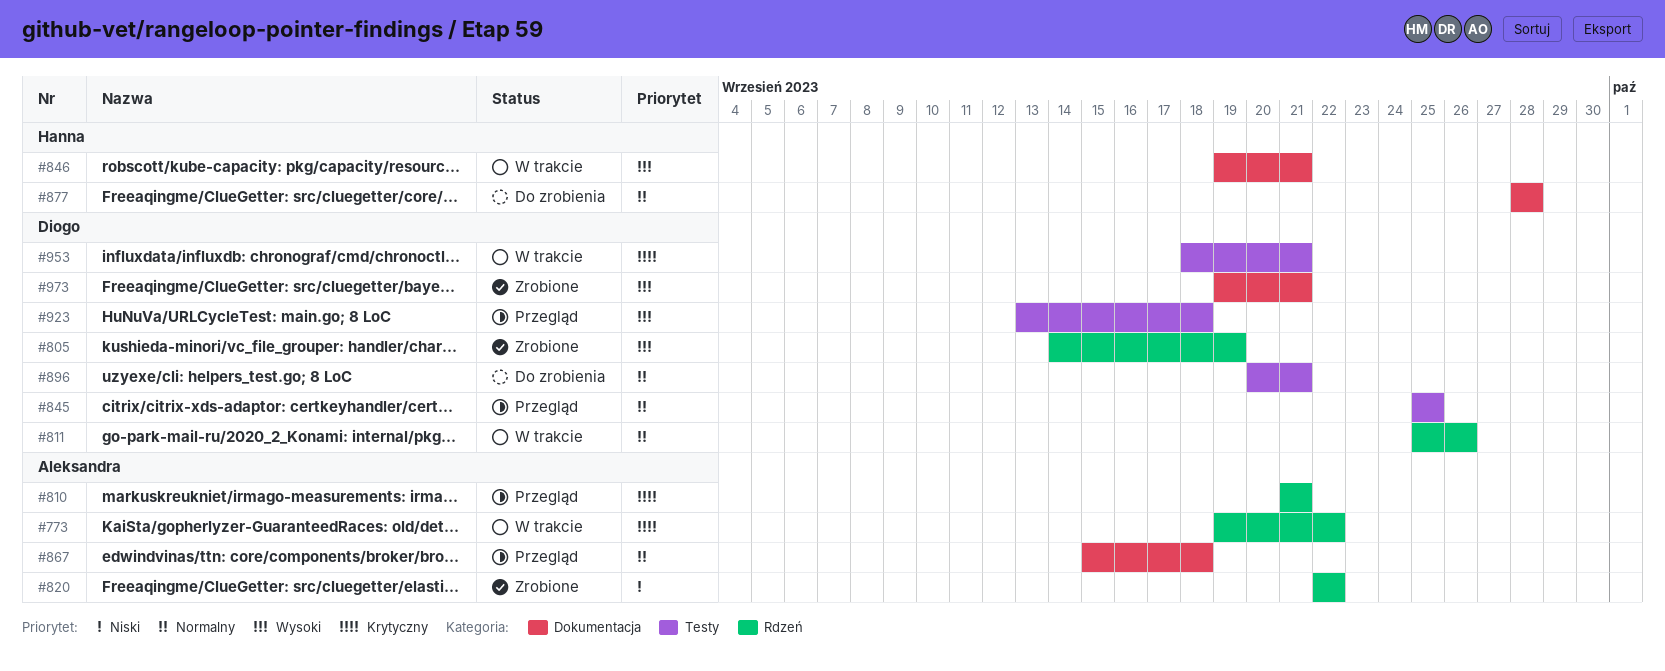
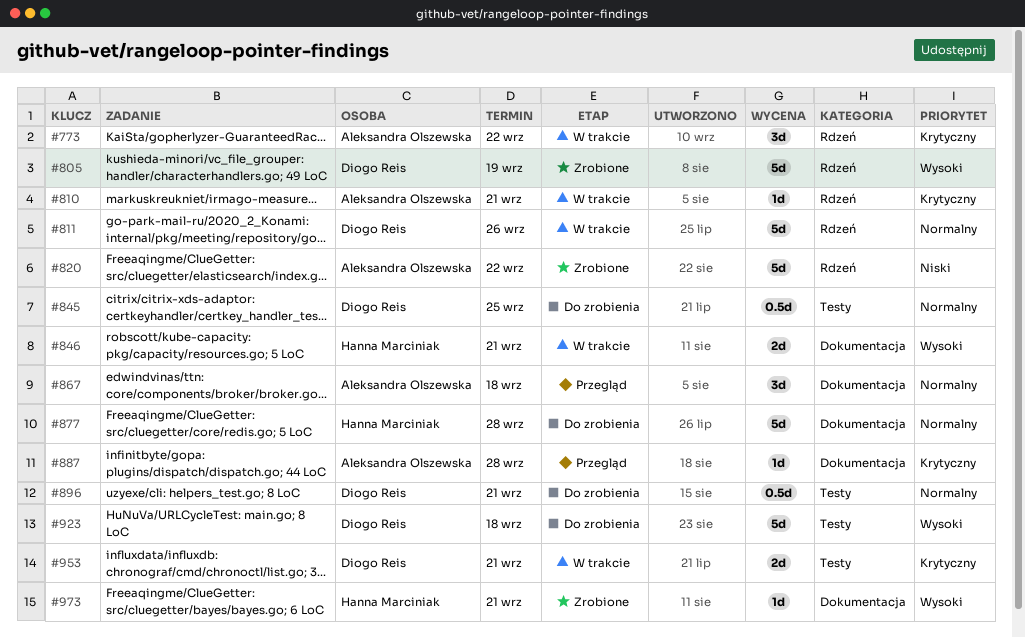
#810, status: Przegląd -> W trakcie
#845, status: Przegląd -> Do zrobienia
#887: none -> present
#923, status: Przegląd -> Do zrobienia
#973, owner: Diogo Reis -> Hanna Marciniak

